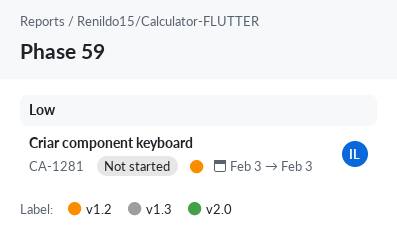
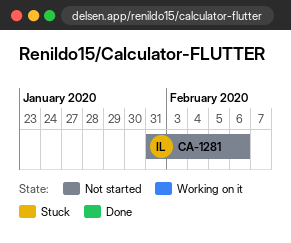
CA-1281, start: Feb 3 -> Jan 31
CA-1281, due: Feb 3 -> Feb 6

